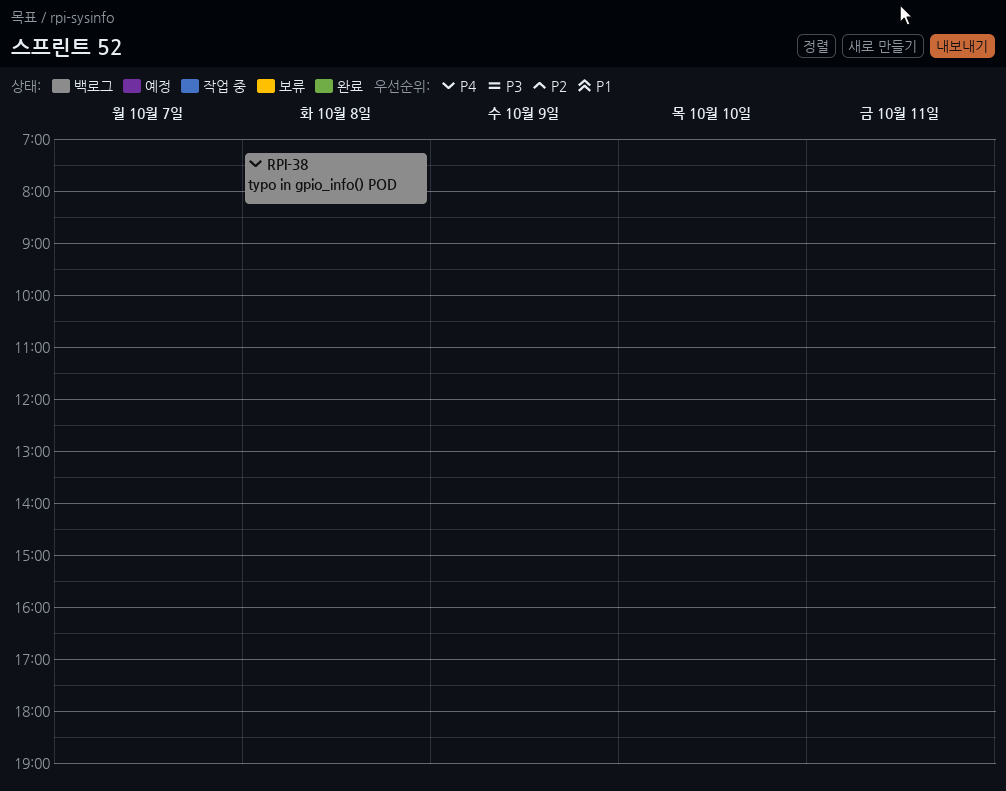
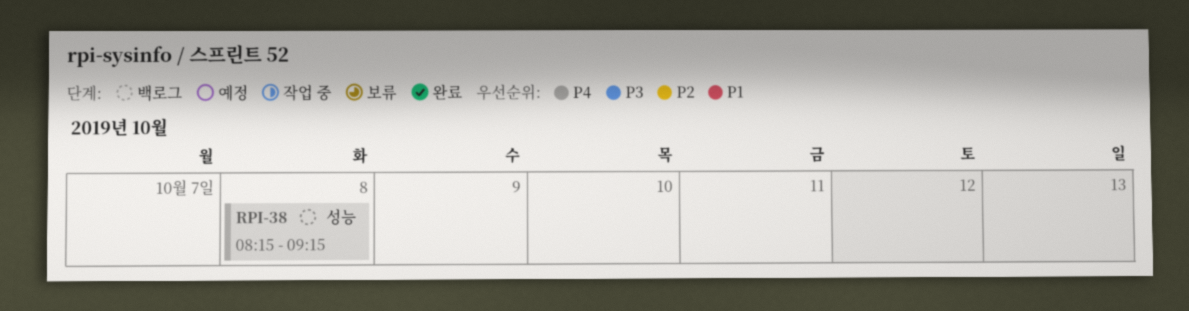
RPI-38, begins: 07:15 -> 08:15
RPI-38, ends: 08:15 -> 09:15

